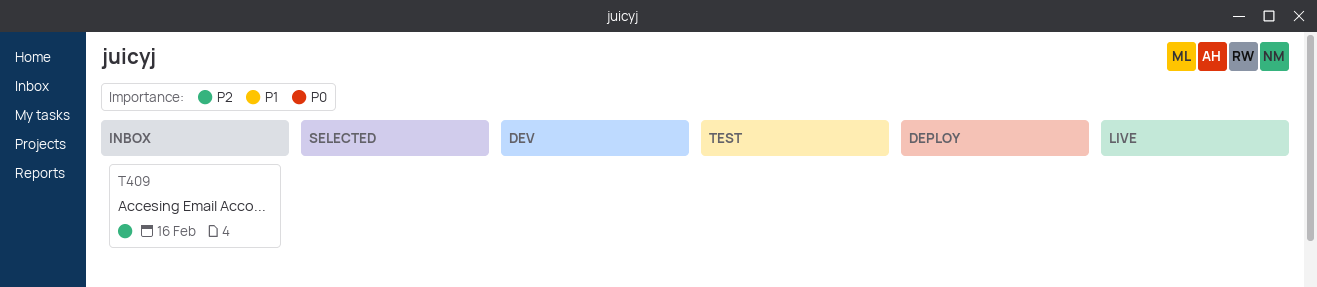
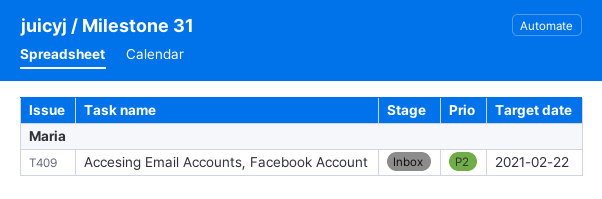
T409, due: Feb 16 -> Feb 22

